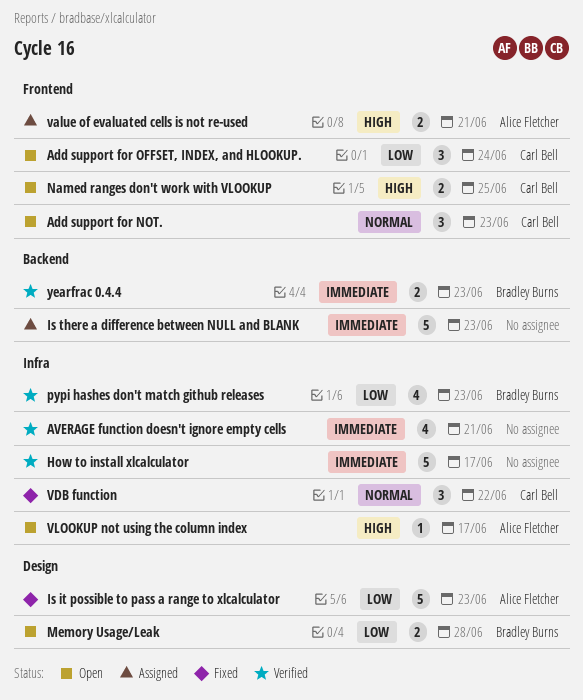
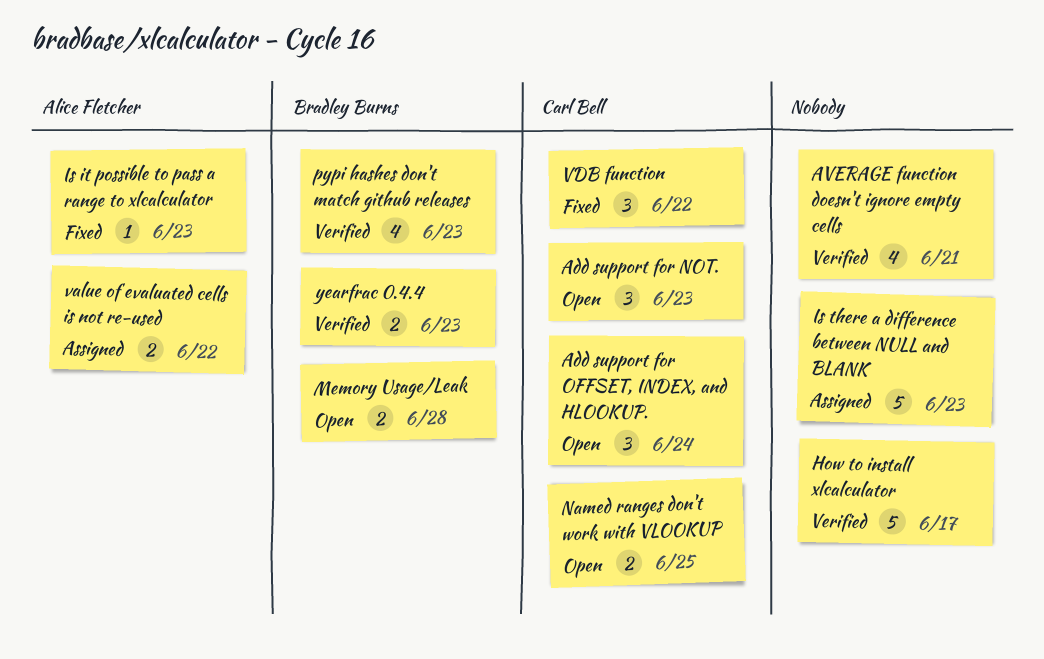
Is it possible to pass a range to xlcalculator, estimate: 5 -> 1
value of evaluated cells is not re-used, due: Jun 21 -> Jun 22
VLOOKUP not using the column index: present -> none

